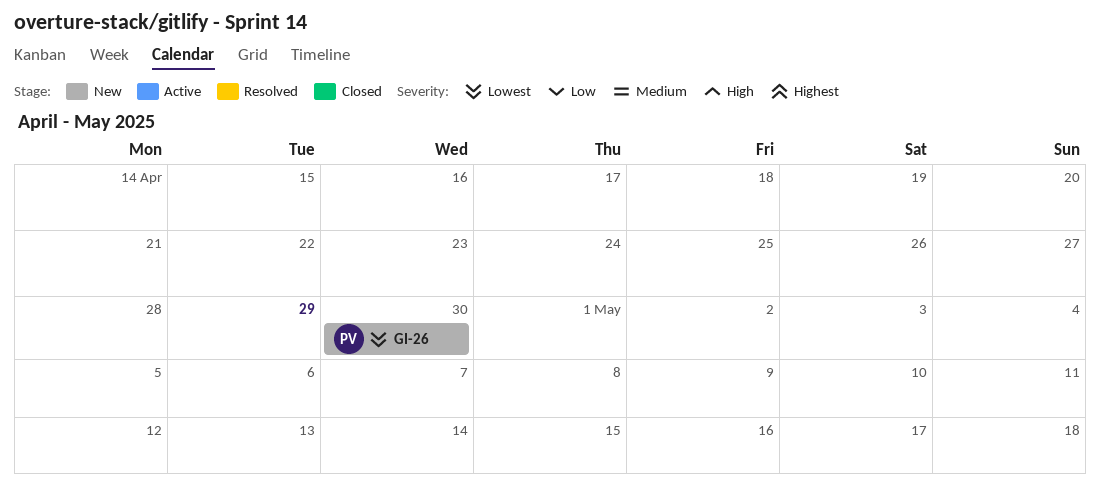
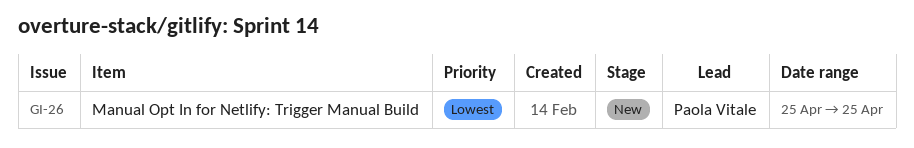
GI-26, start: Apr 30 -> Apr 25
GI-26, due: Apr 30 -> Apr 25

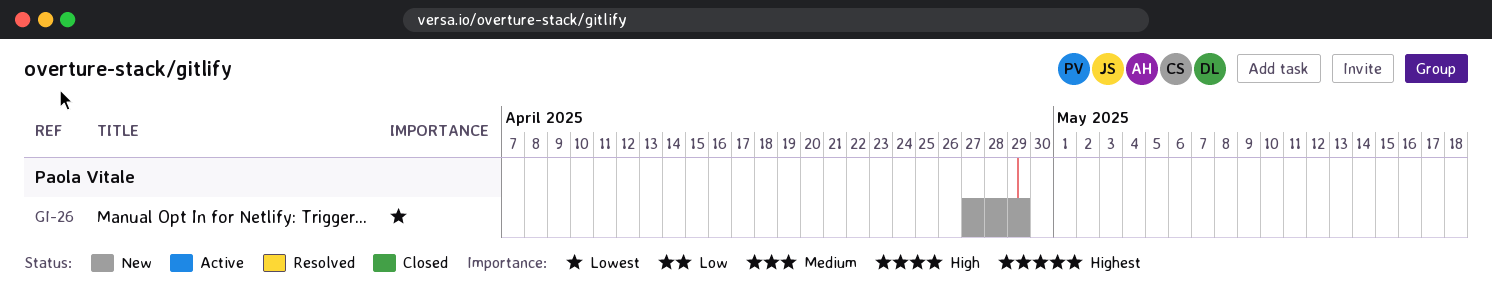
GI-26, start: Apr 25 -> Apr 27
GI-26, due: Apr 25 -> Apr 29

